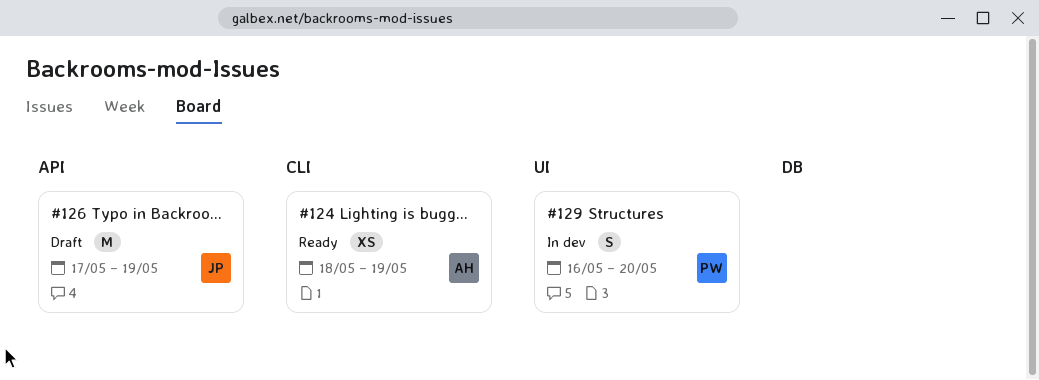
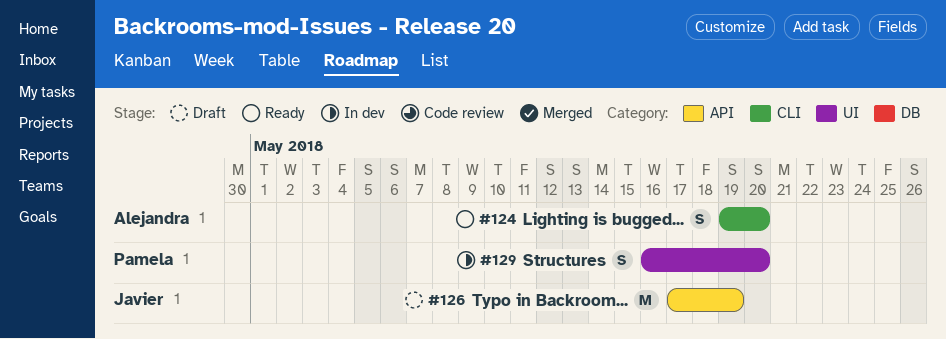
#124, estimate: XS -> S
#124, start: May 18 -> May 19
#124, due: May 19 -> May 20

